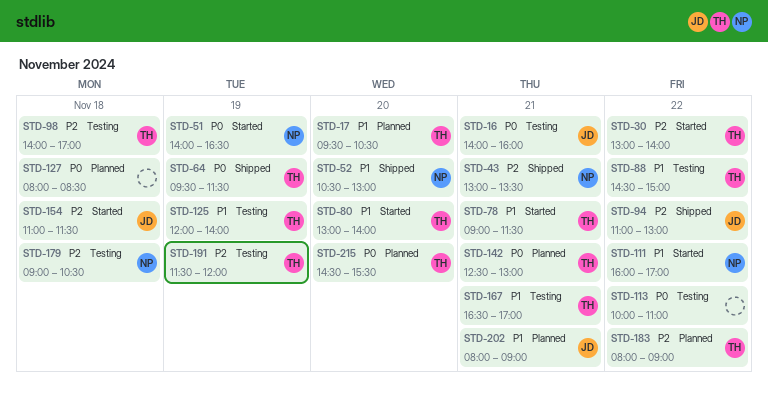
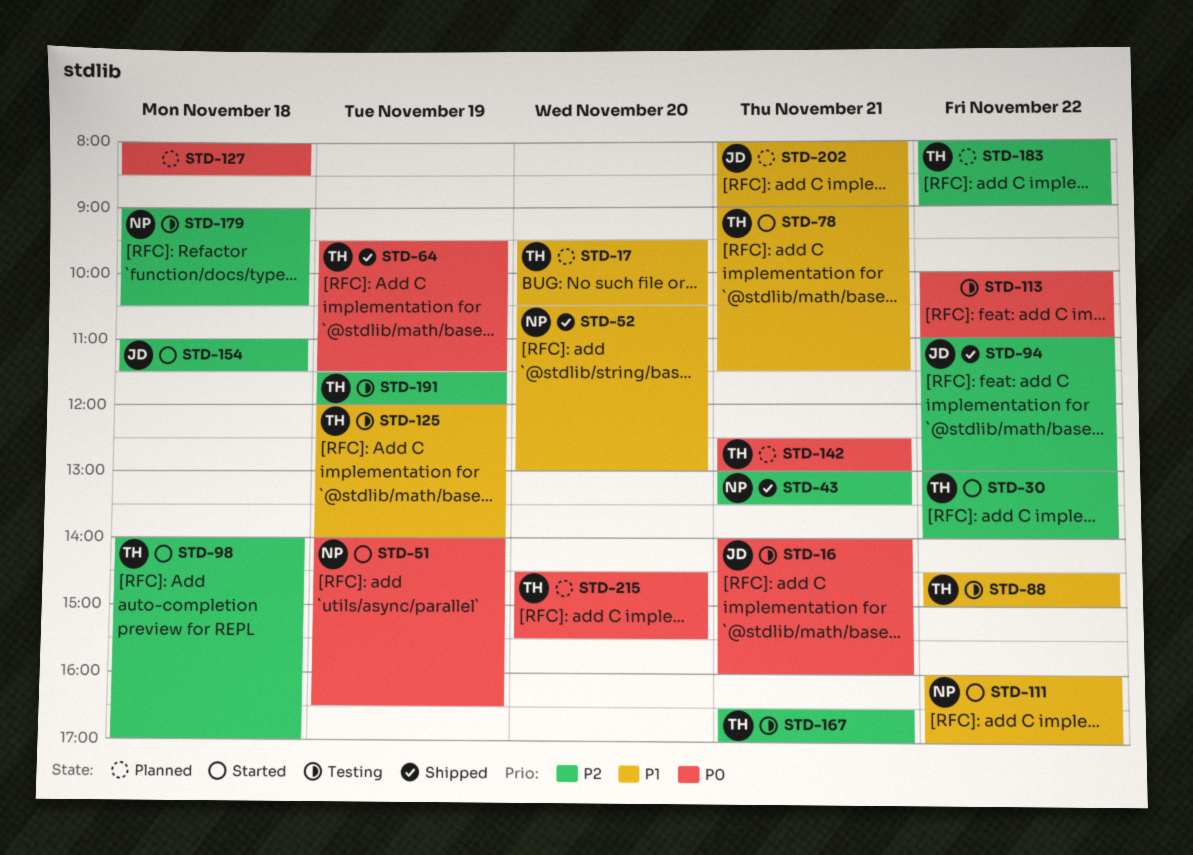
STD-80: present -> none
STD-98, status: Testing -> Started
STD-167, priority: P1 -> P2

